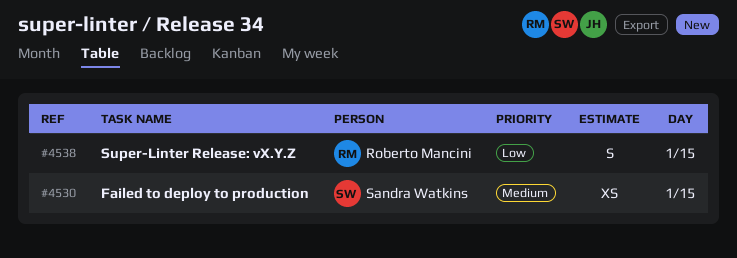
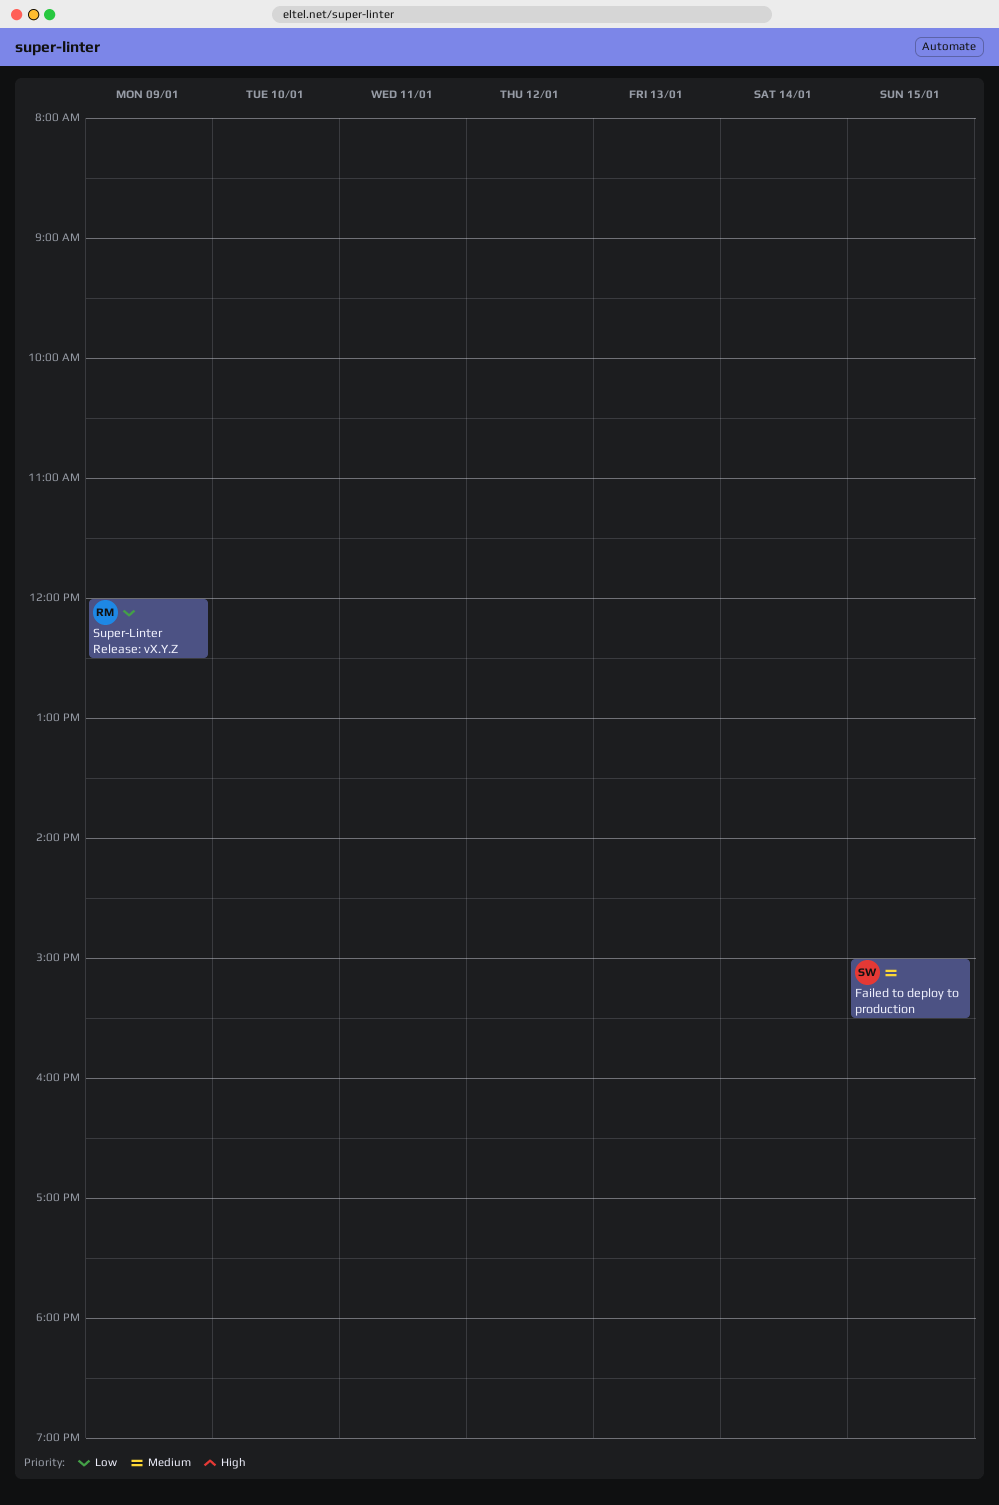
Super-Linter Release: vX.Y.Z, day: Jan 15 -> Jan 9

